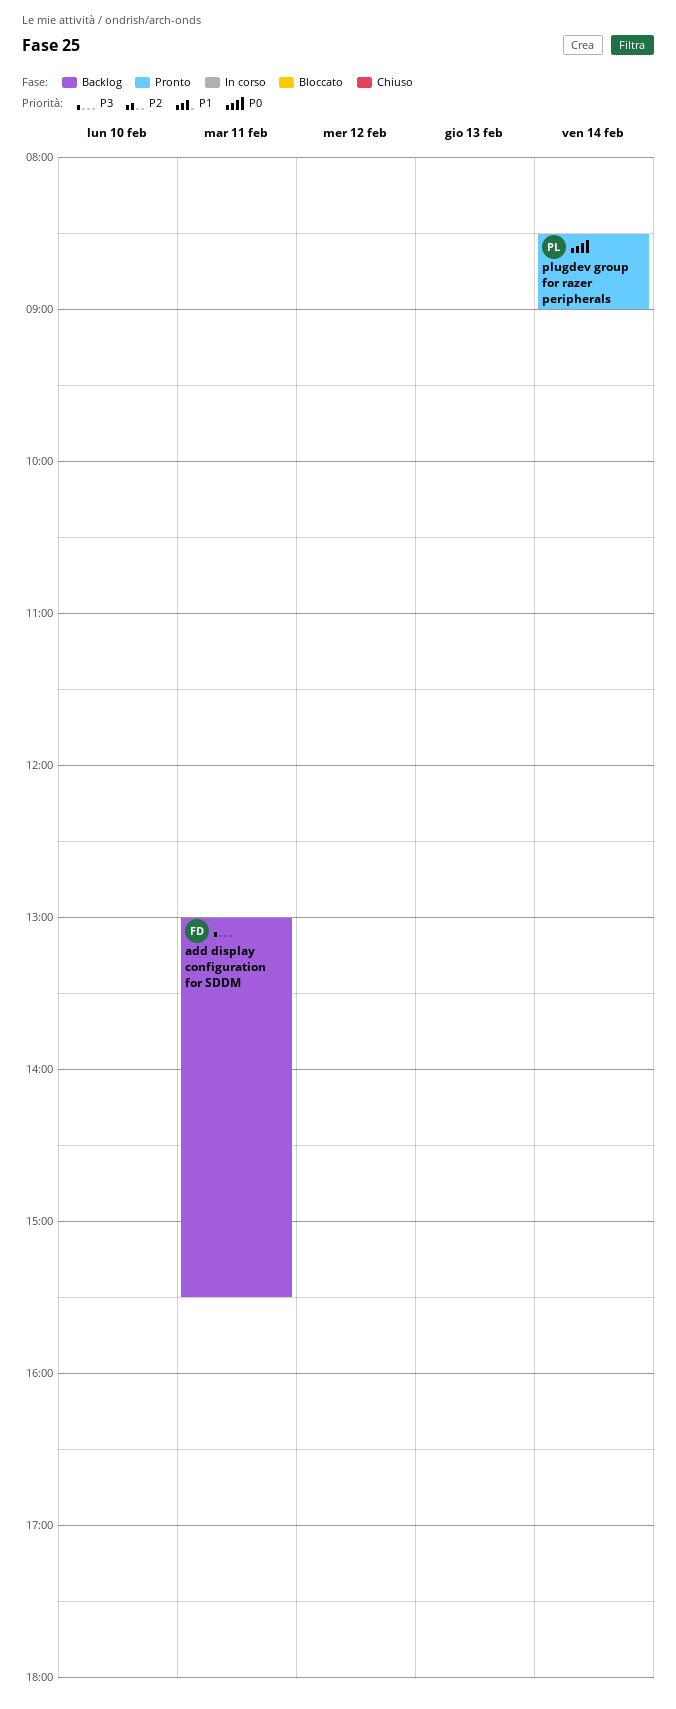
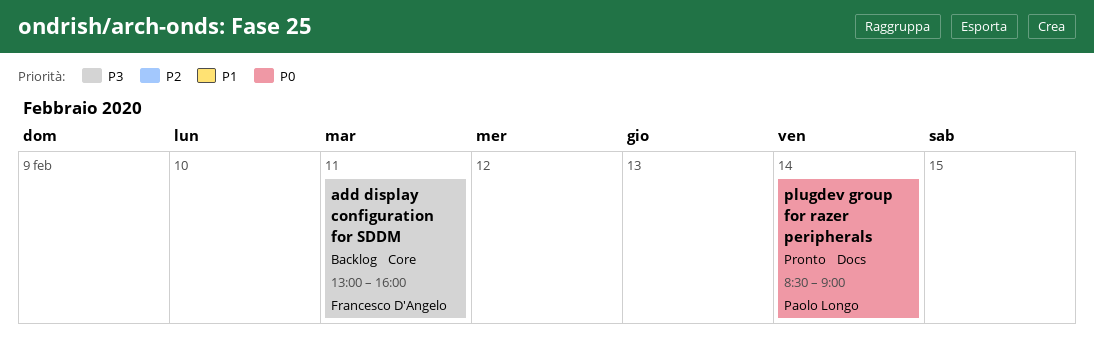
add display configuration for SDDM, ends: 15:30 -> 16:00

